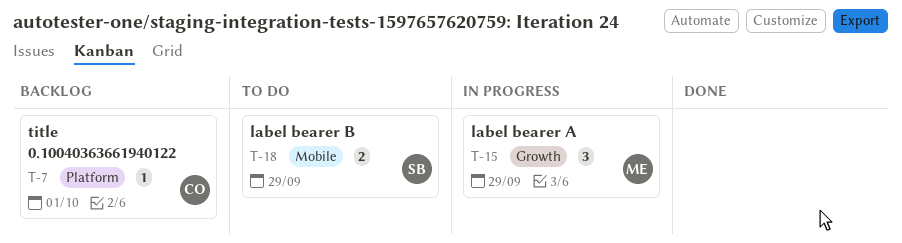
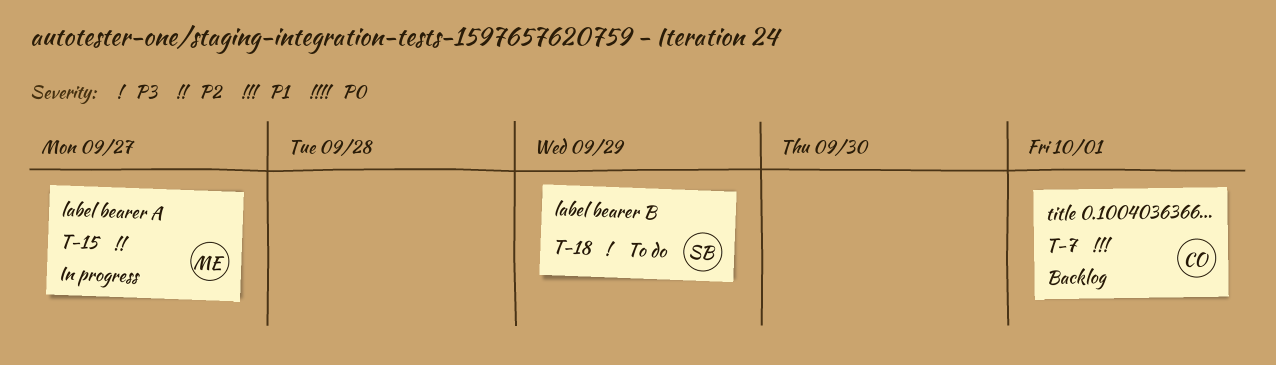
T-15, due: Sep 29 -> Sep 27

